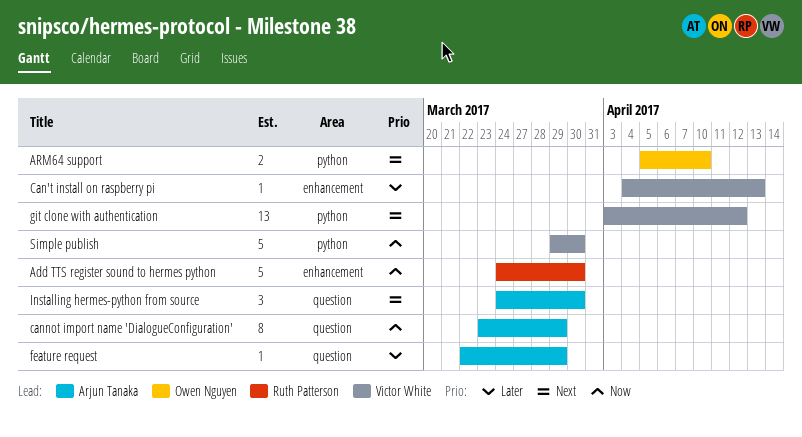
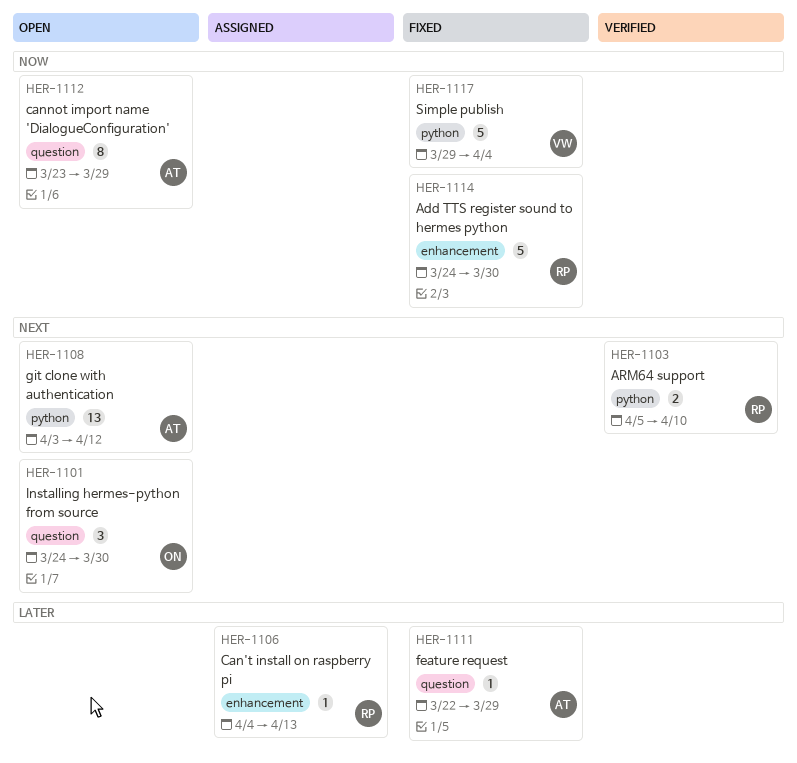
ARM64 support, owner: Owen Nguyen -> Ruth Patterson
Can't install on raspberry pi, owner: Victor White -> Ruth Patterson
git clone with authentication, owner: Victor White -> Arjun Tanaka
Installing hermes-python from source, owner: Arjun Tanaka -> Owen Nguyen
Simple publish, due: Mar 30 -> Apr 4

